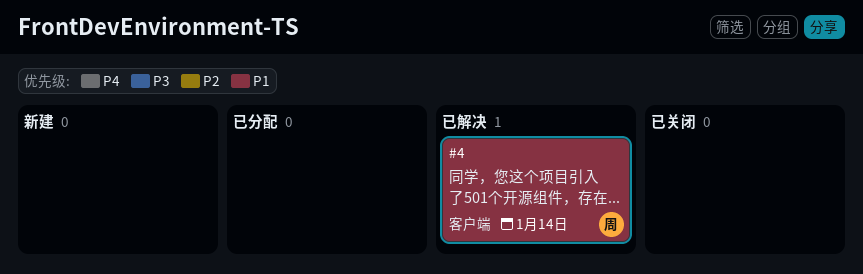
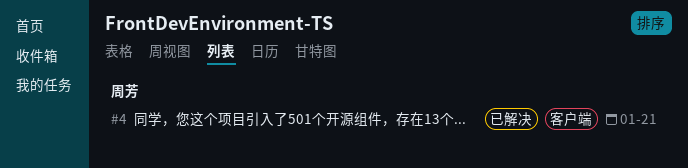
#4, due: Jan 14 -> Jan 21

